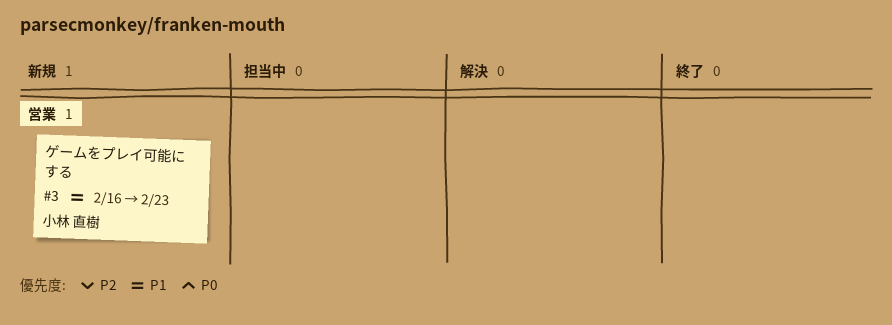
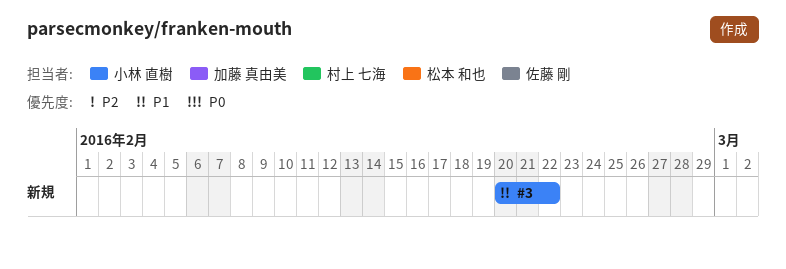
#3, start: Feb 16 -> Feb 20
#3, due: Feb 23 -> Feb 22

